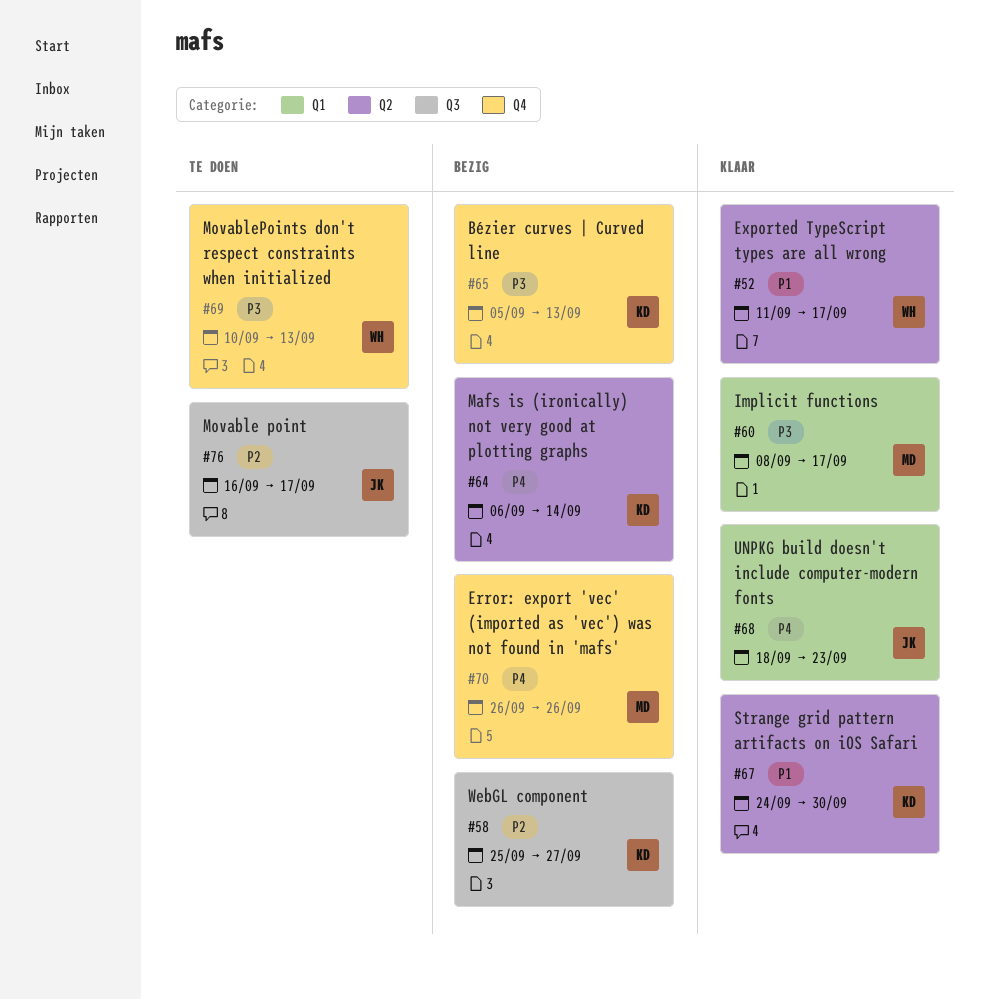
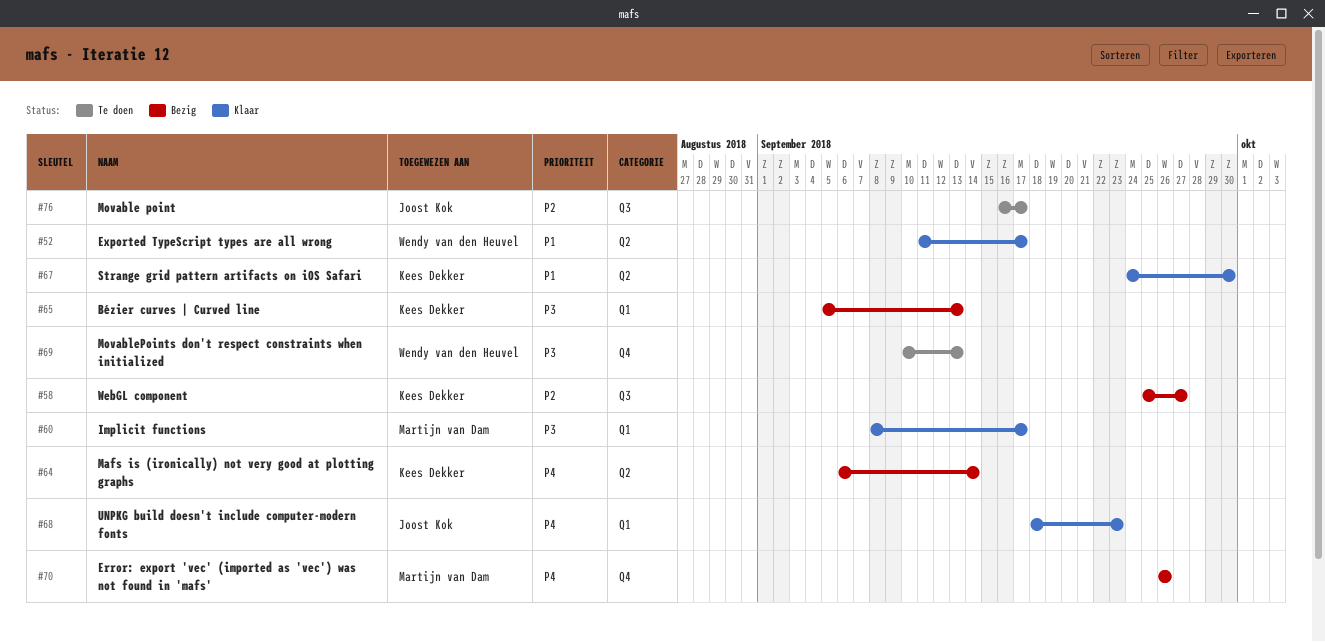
#65, label: Q4 -> Q1

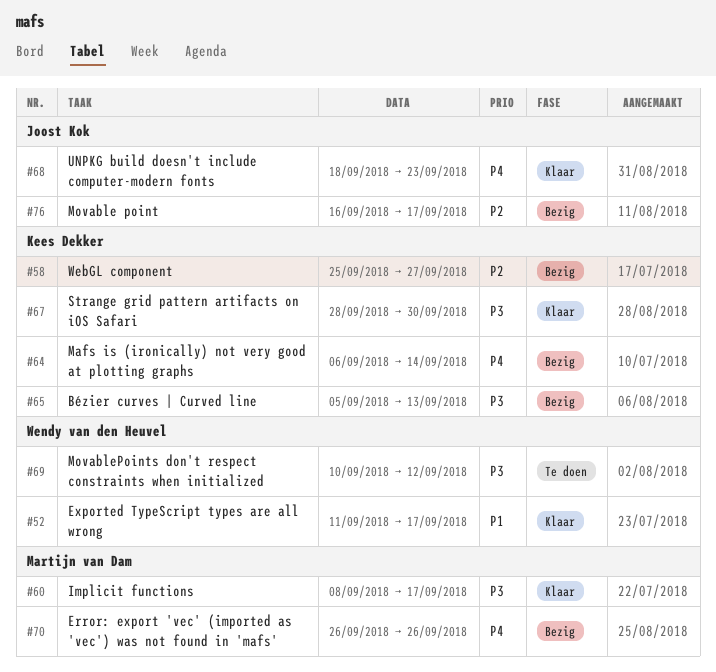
#67, priority: P1 -> P3
#67, start: Sep 24 -> Sep 28
#69, due: Sep 13 -> Sep 12
#76, status: Te doen -> Bezig

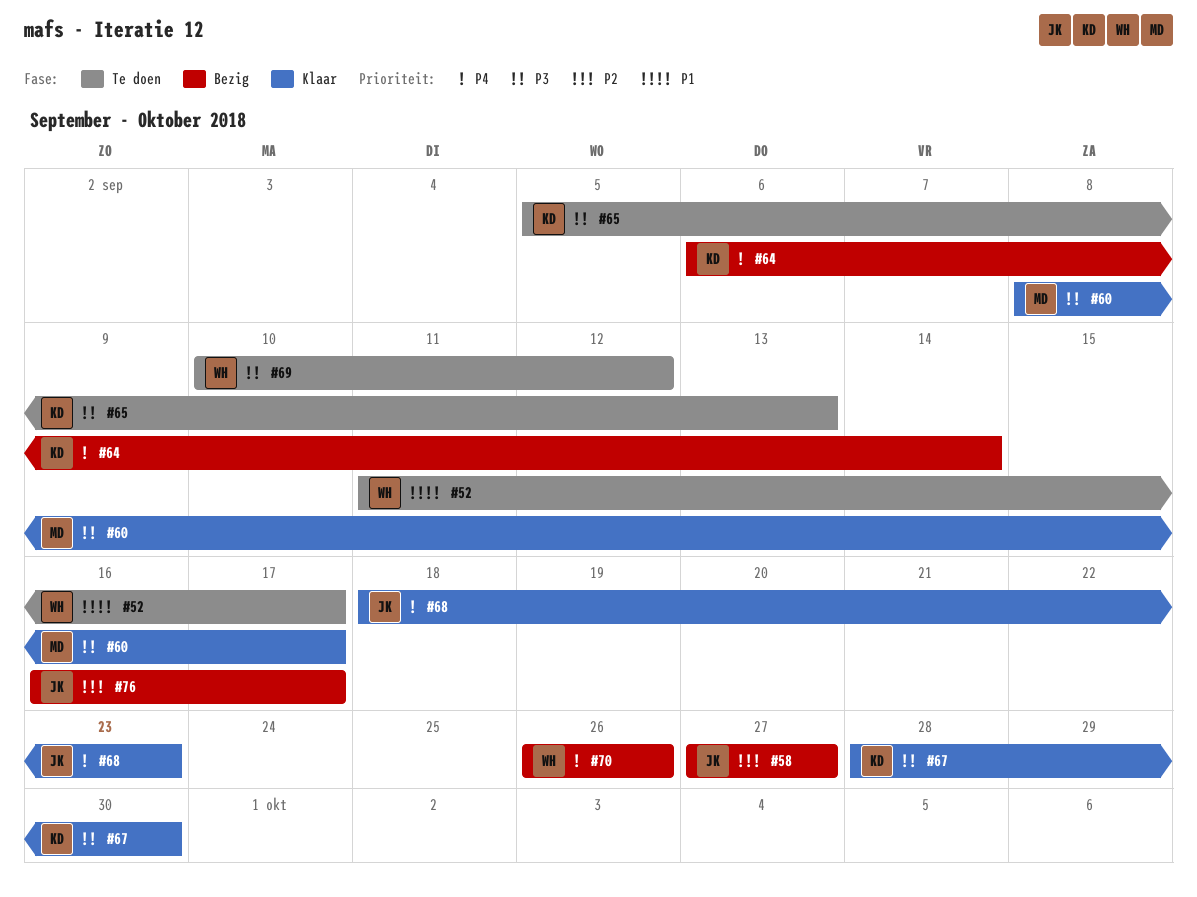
#52, status: Klaar -> Te doen
#58, owner: Kees Dekker -> Joost Kok
#58, start: Sep 25 -> Sep 27
#65, status: Bezig -> Te doen
#70, owner: Martijn van Dam -> Wendy van den Heuvel

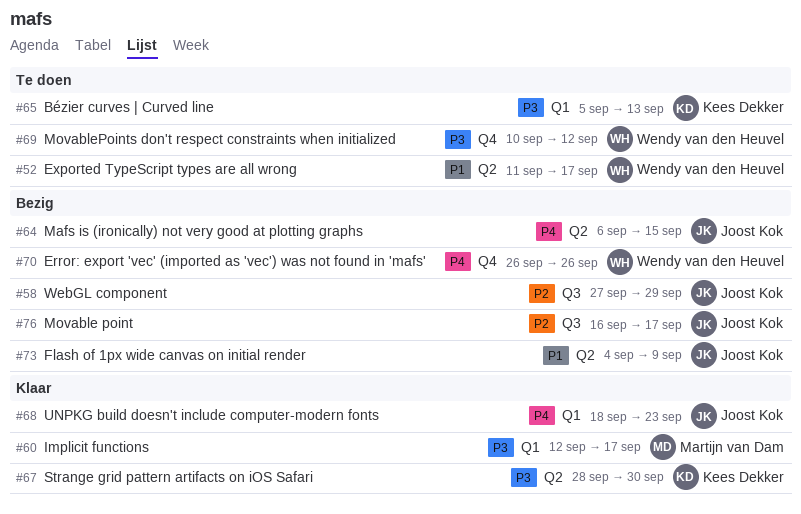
#58, due: Sep 27 -> Sep 29
#60, start: Sep 8 -> Sep 12
#64, owner: Kees Dekker -> Joost Kok
#64, due: Sep 14 -> Sep 15
#73: none -> present

